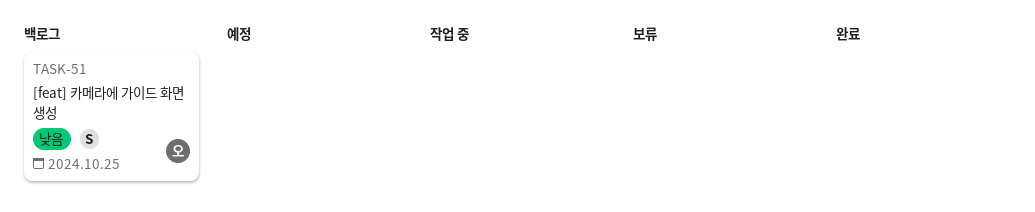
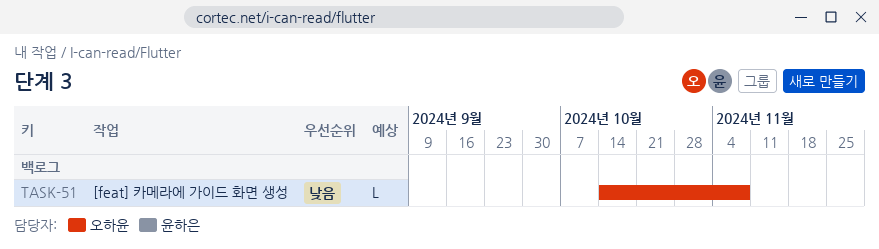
TASK-51, estimate: S -> L
TASK-51, due: Oct 25 -> Nov 8

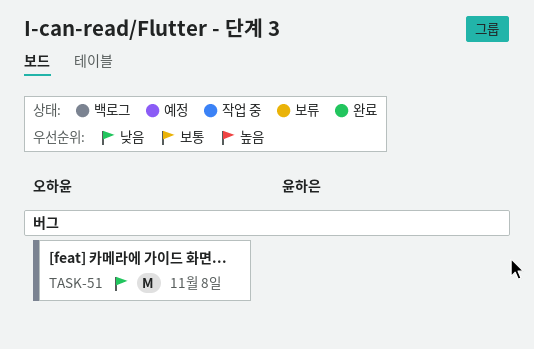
TASK-51, estimate: L -> M

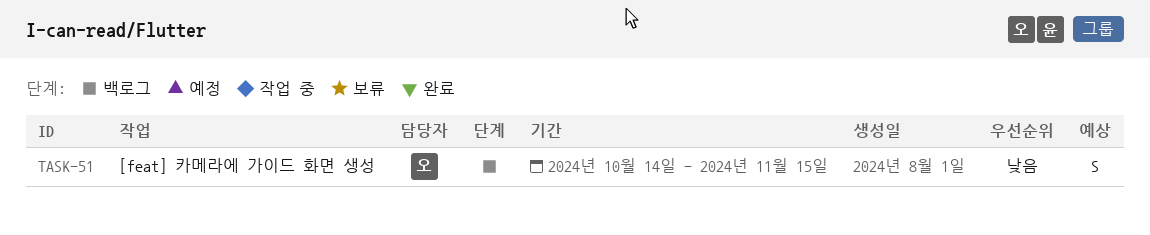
TASK-51, estimate: M -> S
TASK-51, due: Nov 8 -> Nov 15

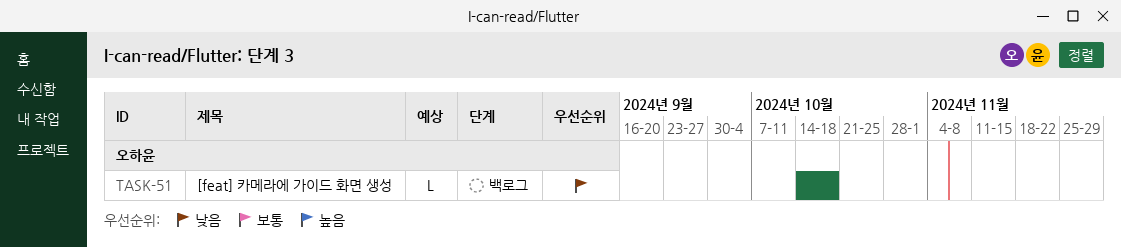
TASK-51, estimate: S -> L
TASK-51, due: Nov 15 -> Oct 18

